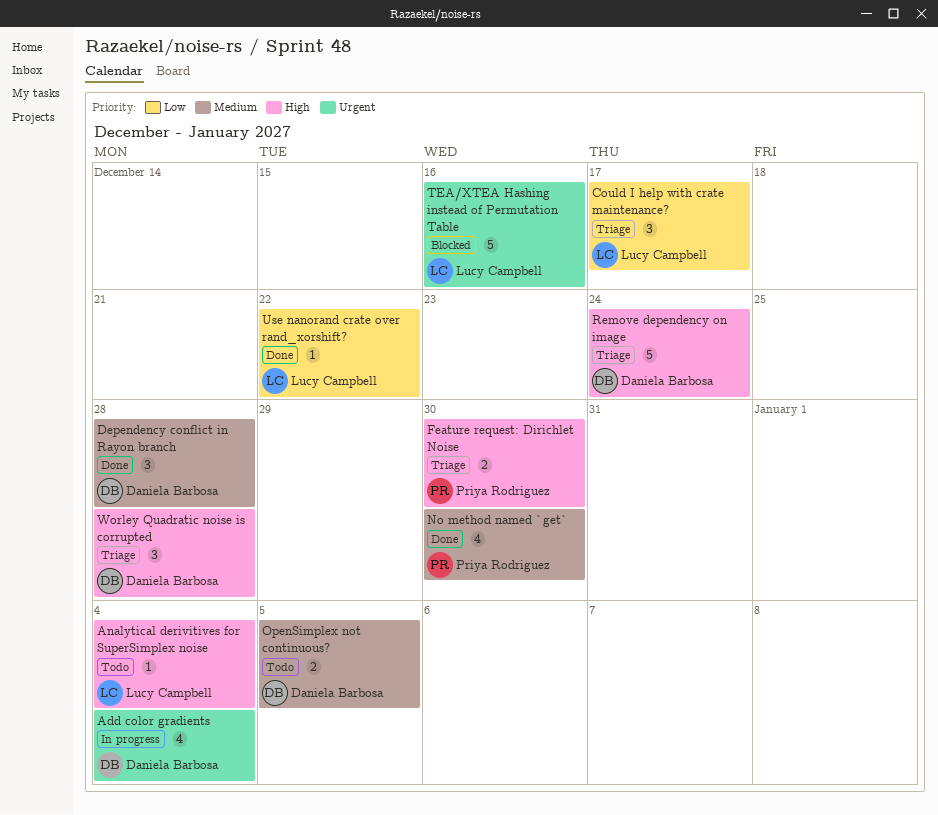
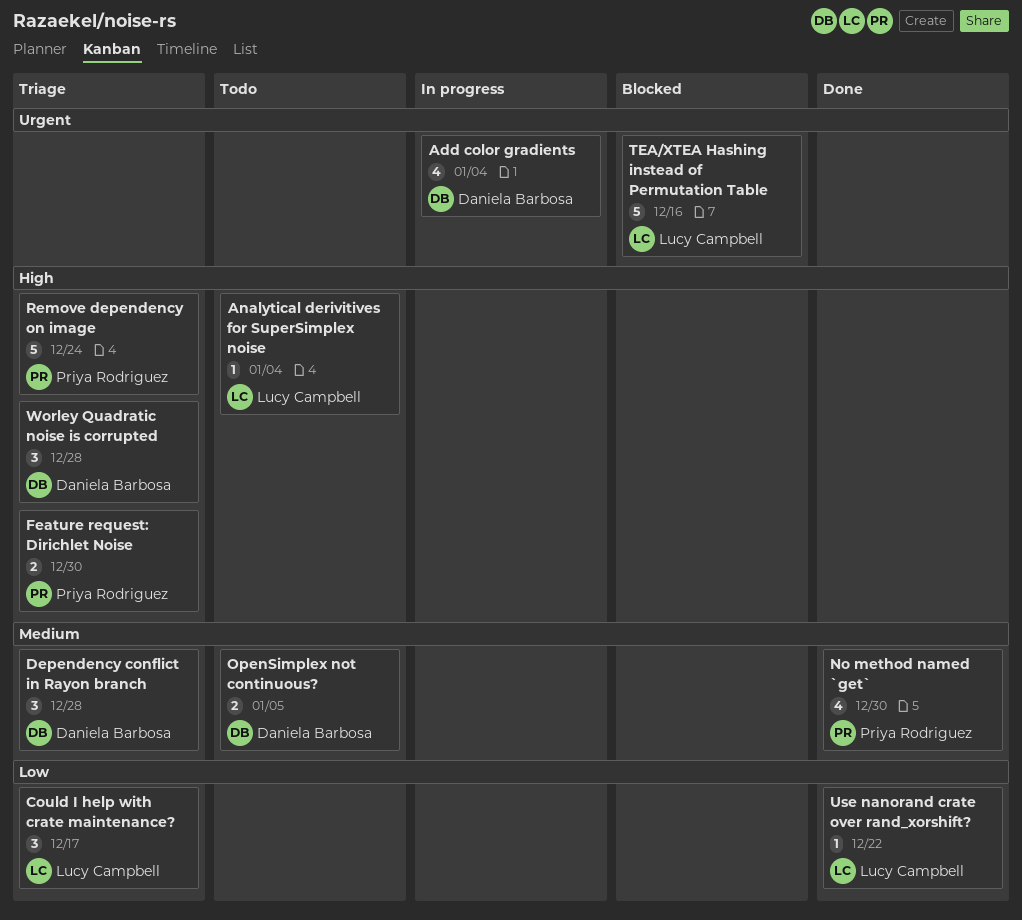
Dependency conflict in Rayon branch, status: Done -> Triage
Remove dependency on image, owner: Daniela Barbosa -> Priya Rodriguez

